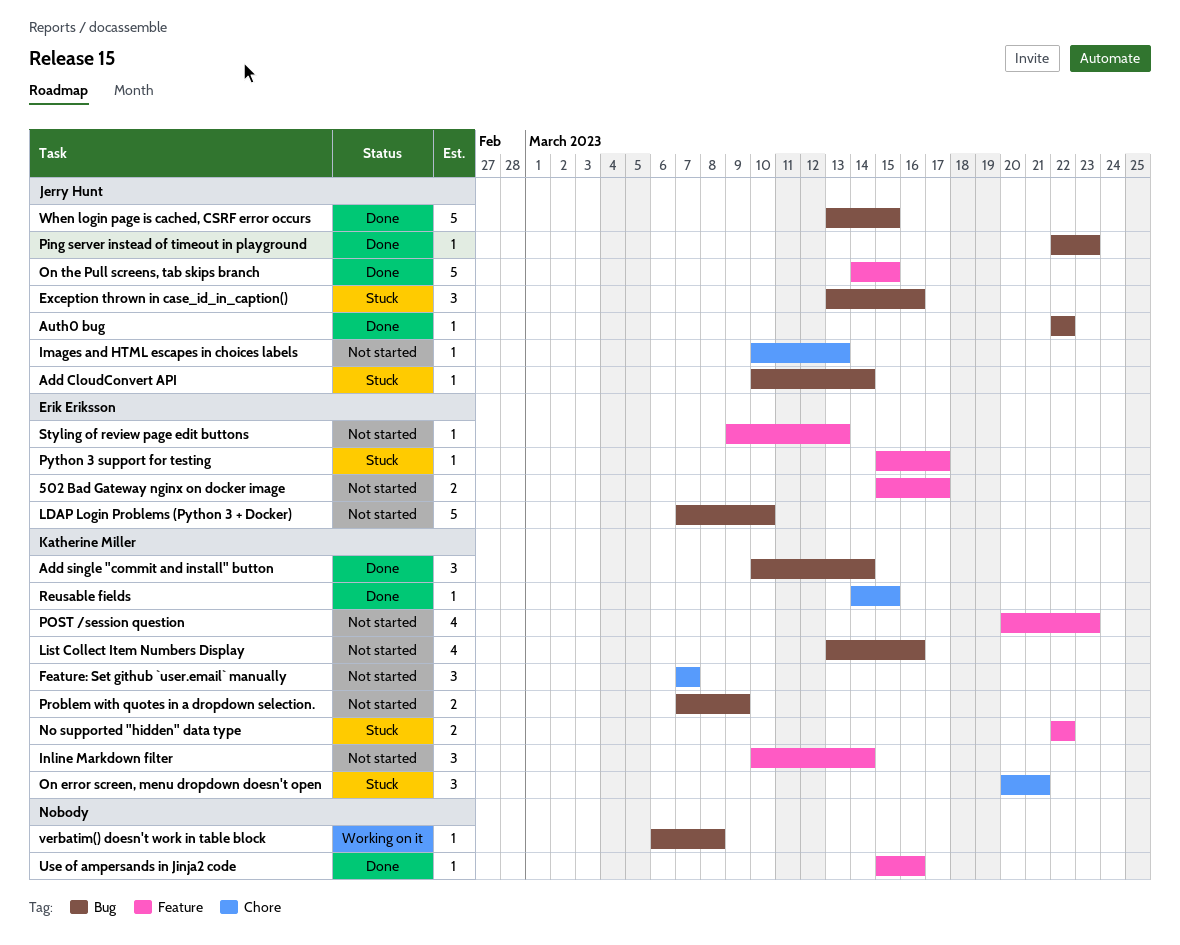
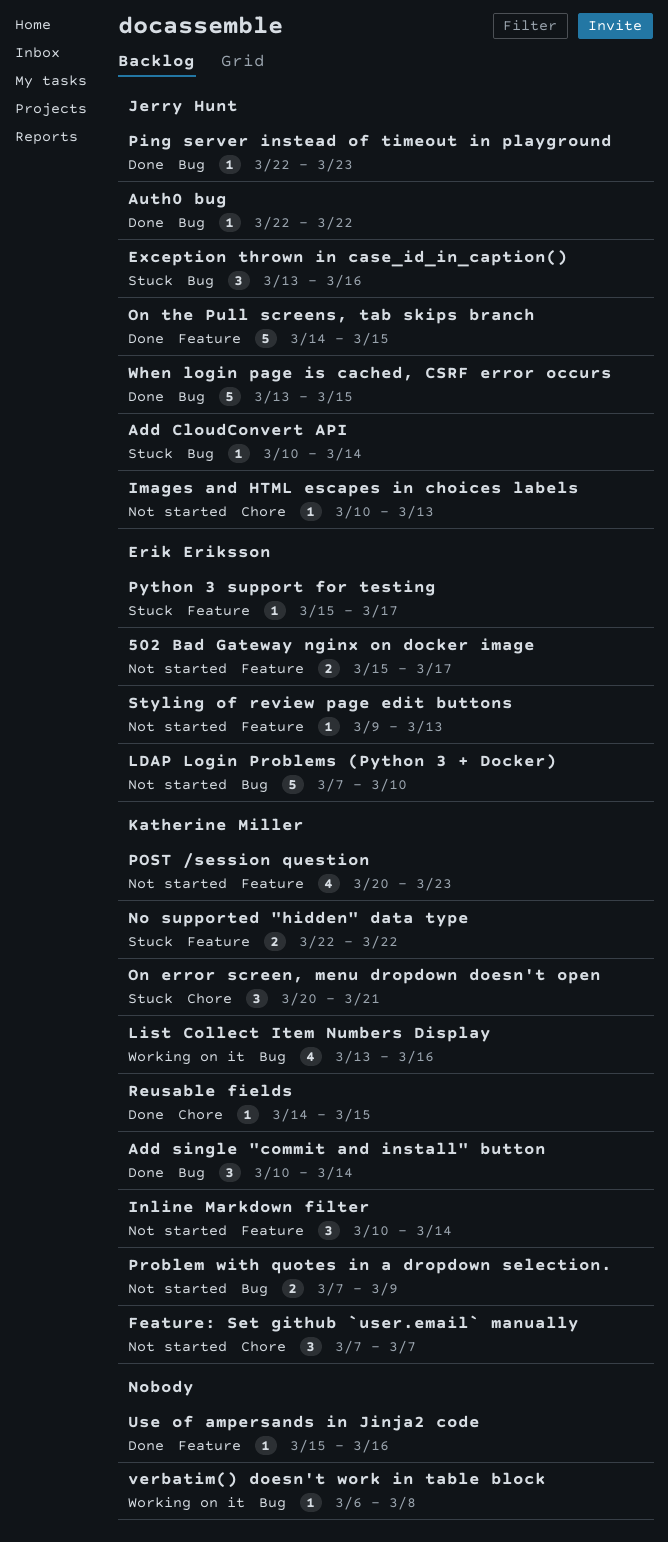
List Collect Item Numbers Display, status: Not started -> Working on it

